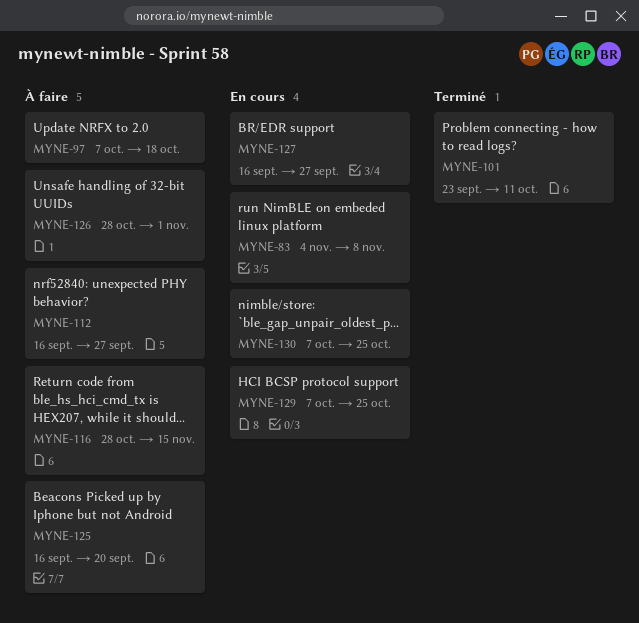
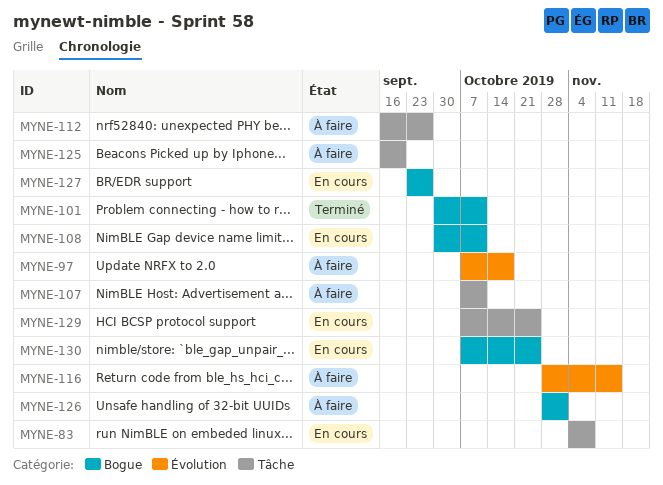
MYNE-101, start: Sep 23 -> Sep 30
MYNE-107: none -> present
MYNE-108: none -> present
MYNE-127, start: Sep 16 -> Sep 23

